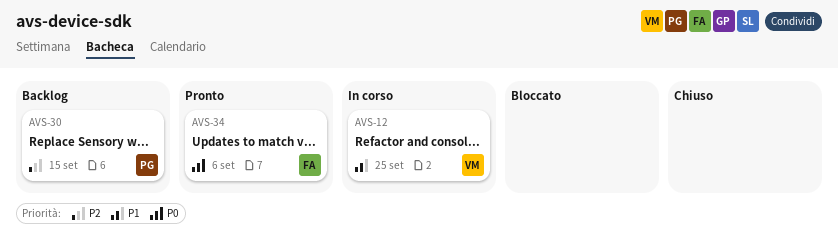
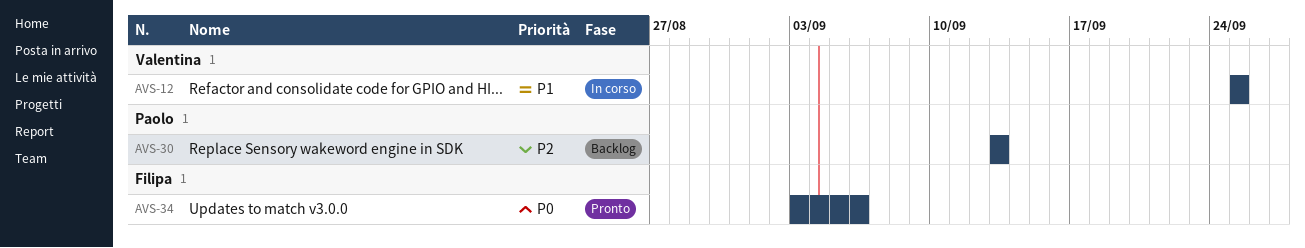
AVS-30, due: Sep 15 -> Sep 13

